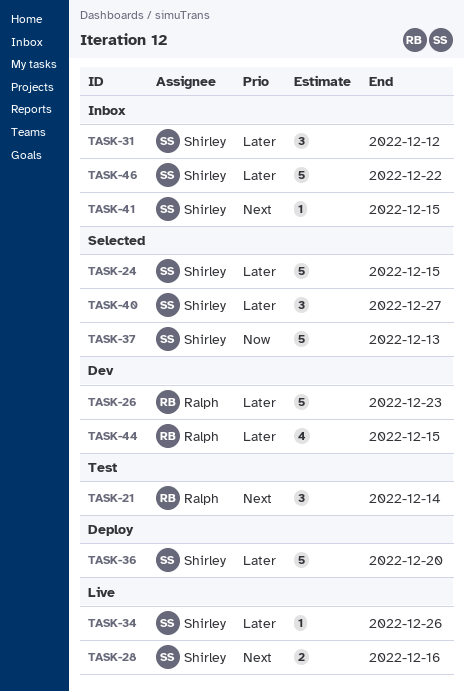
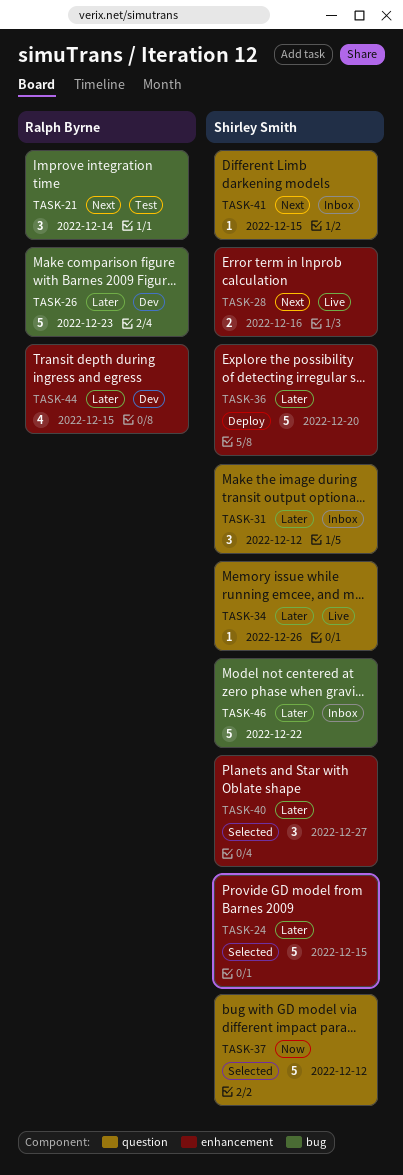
TASK-37, due: Dec 13 -> Dec 12

